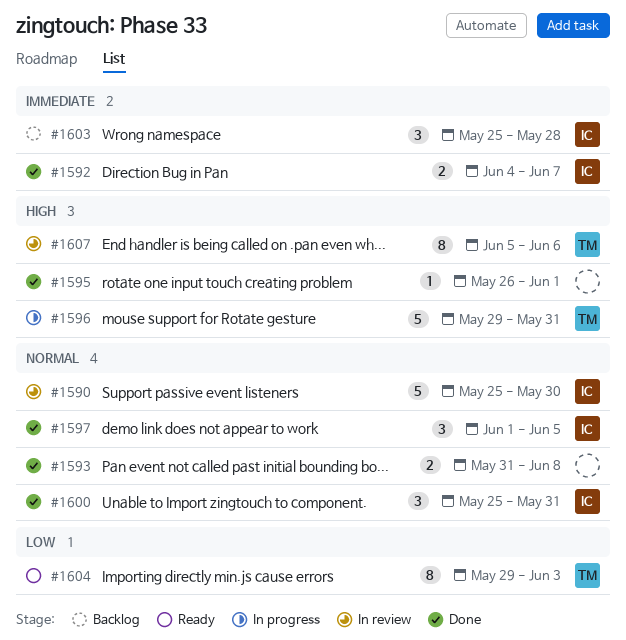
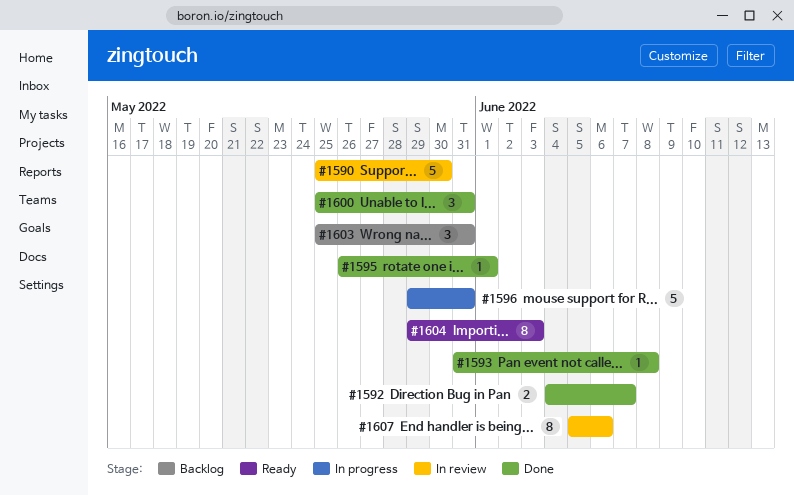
#1593, estimate: 2 -> 1
#1597: present -> none
#1603, due: May 28 -> May 31

